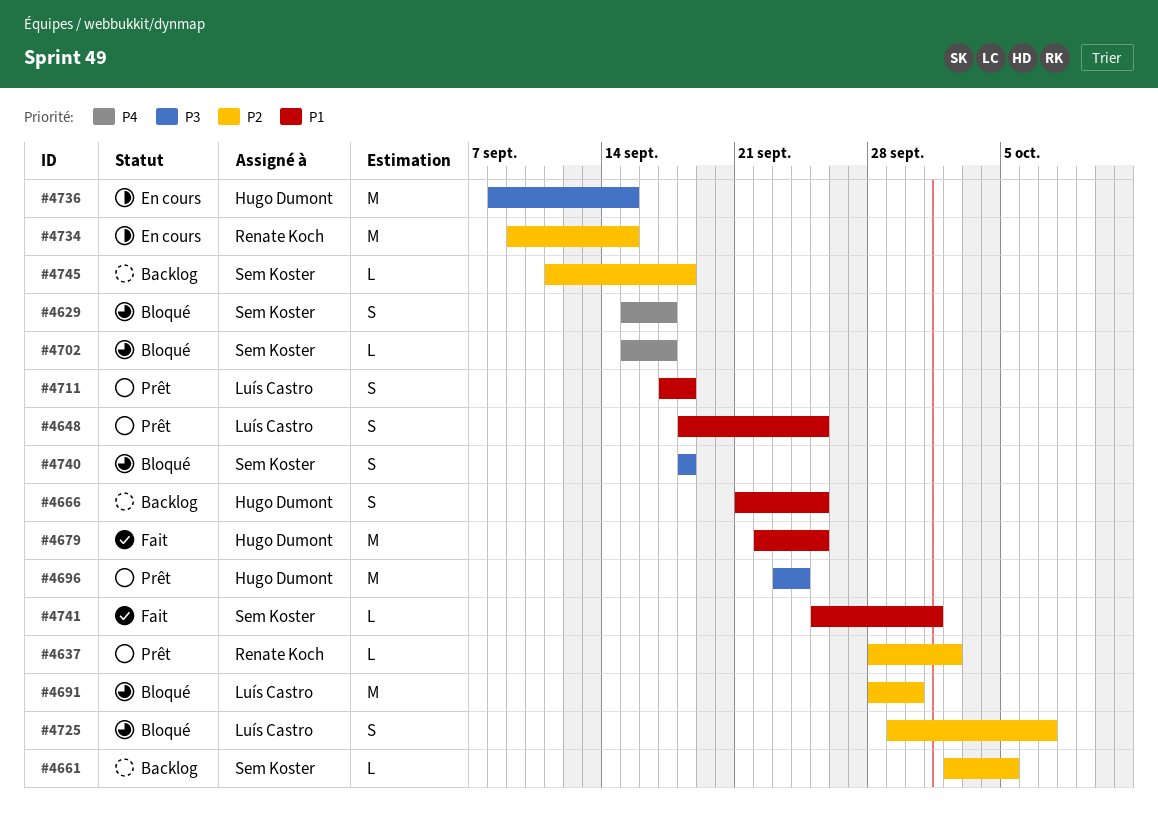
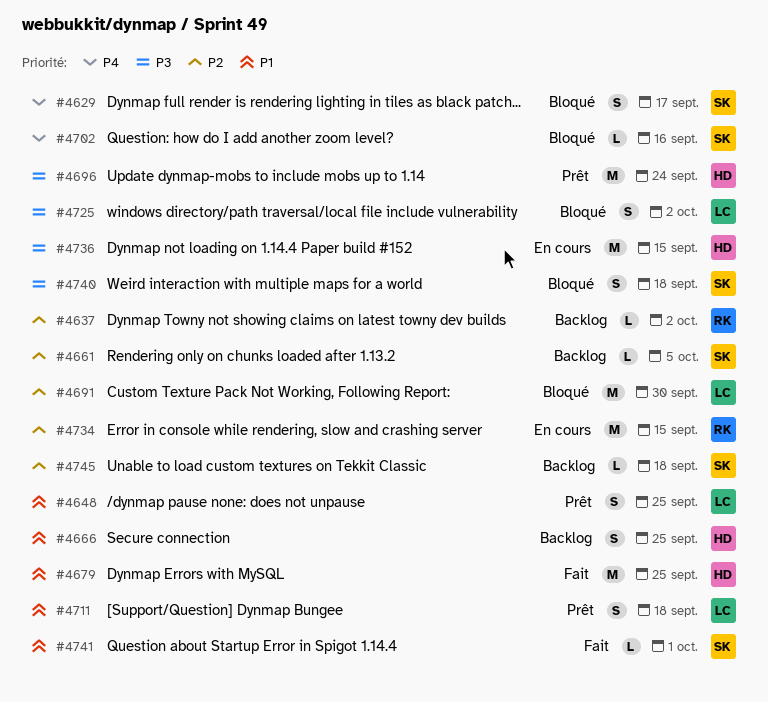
#4637, status: Prêt -> Backlog
#4702, due: Sep 17 -> Sep 16
#4725, priority: P2 -> P3
#4725, due: Oct 7 -> Oct 2

